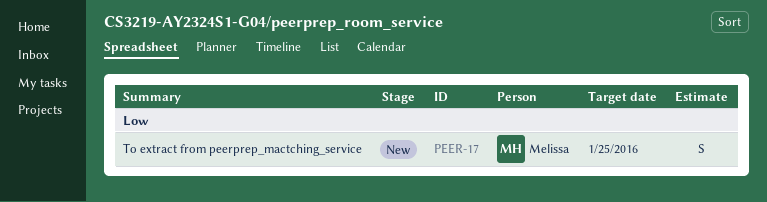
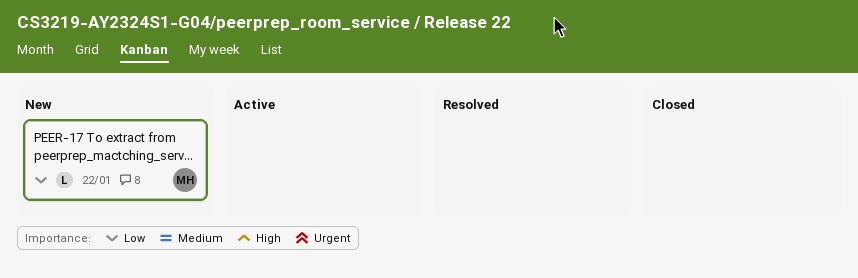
PEER-17, estimate: S -> L
PEER-17, due: Jan 25 -> Jan 22

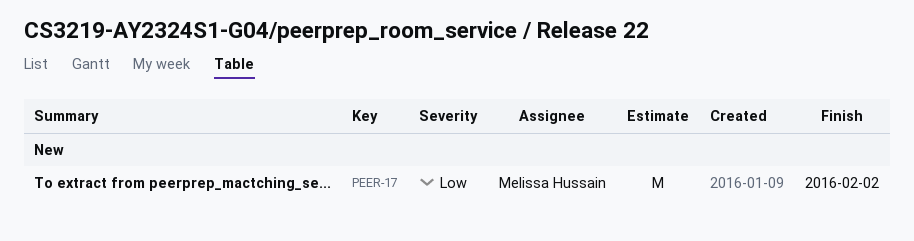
PEER-17, estimate: L -> M
PEER-17, due: Jan 22 -> Feb 2

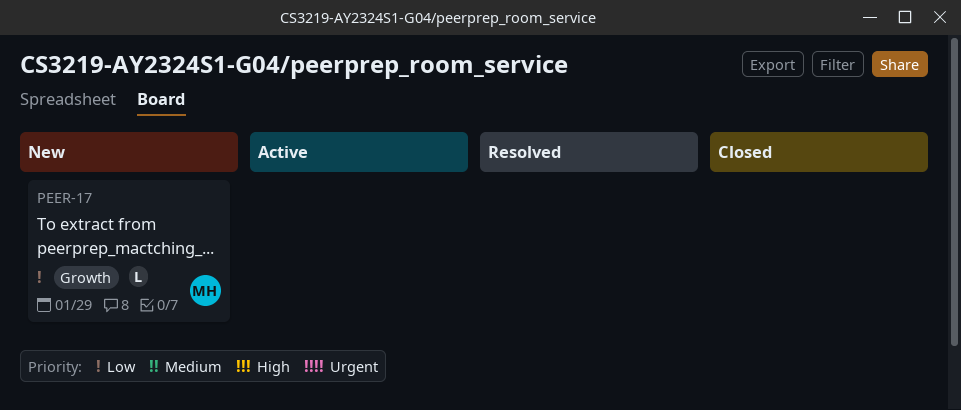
PEER-17, estimate: M -> L
PEER-17, due: Feb 2 -> Jan 29

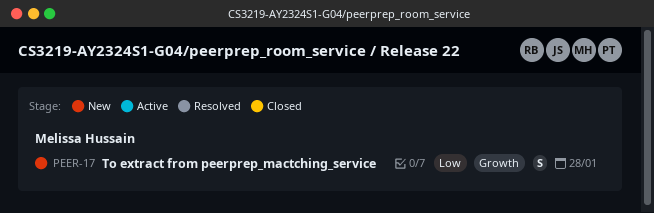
PEER-17, estimate: L -> S
PEER-17, due: Jan 29 -> Jan 28

